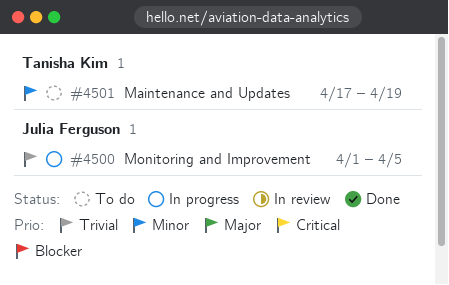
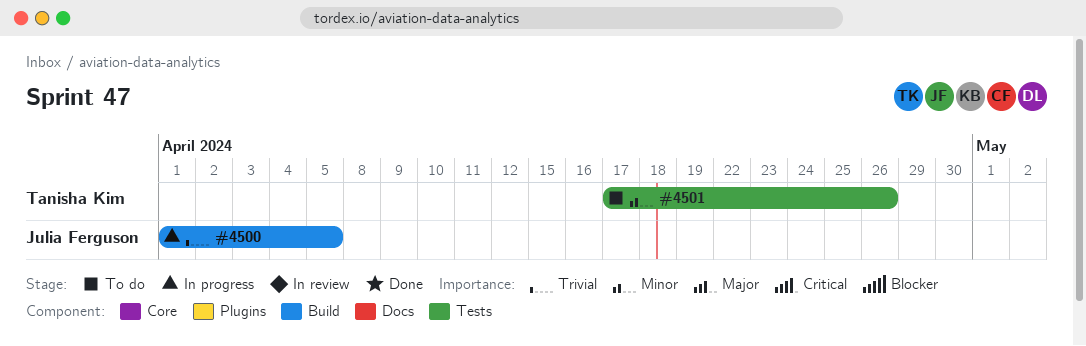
#4501, due: Apr 19 -> Apr 26

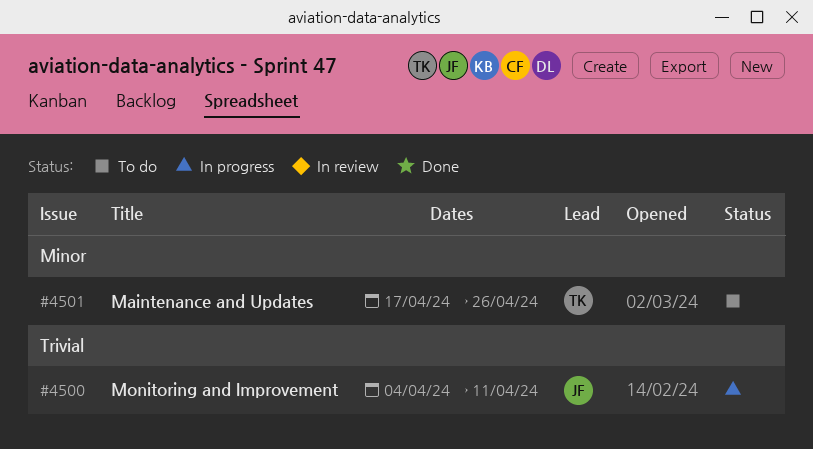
#4500, start: Apr 1 -> Apr 4
#4500, due: Apr 5 -> Apr 11

